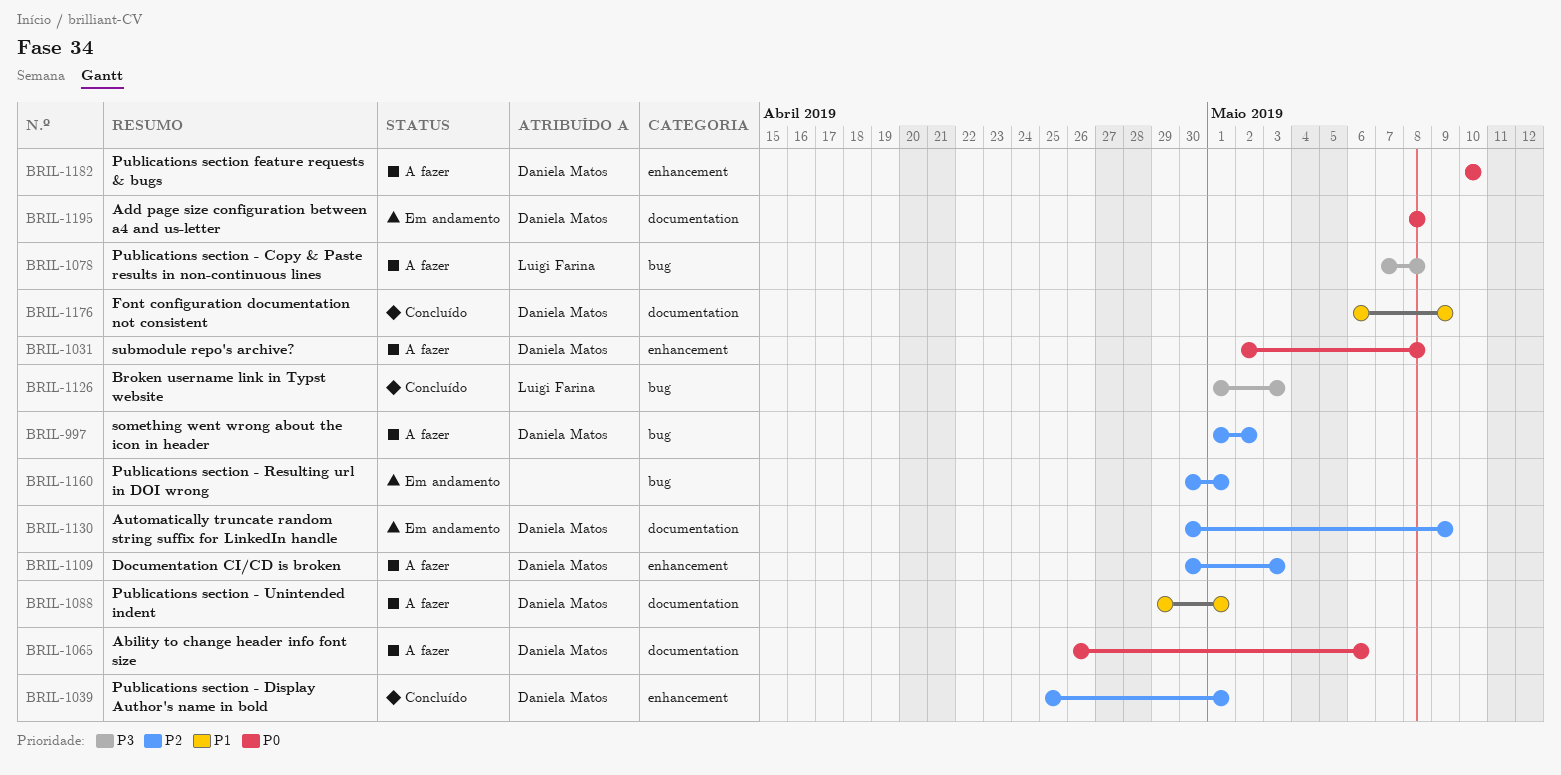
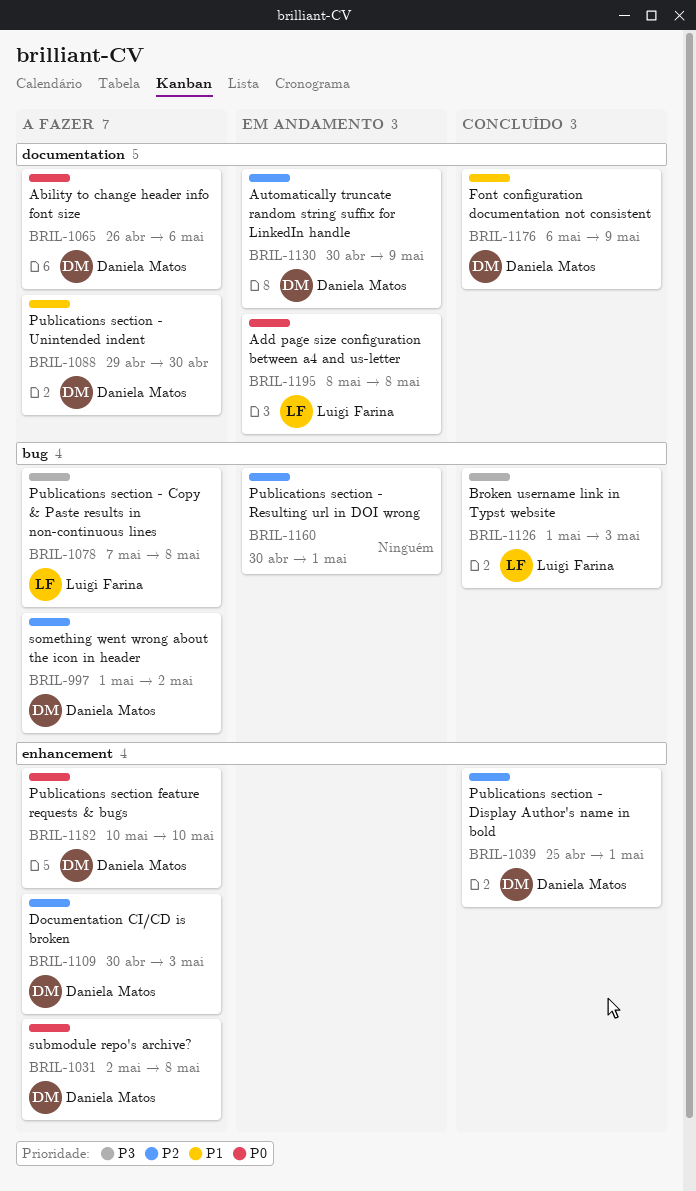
BRIL-1088, due: May 1 -> Apr 30
BRIL-1195, owner: Daniela Matos -> Luigi Farina

